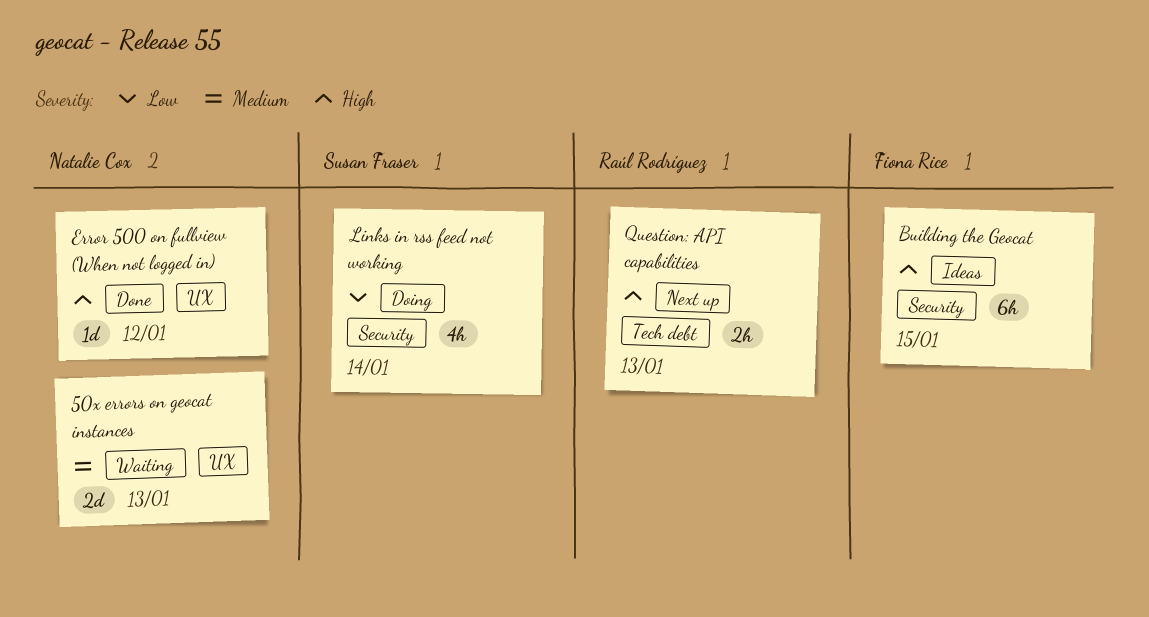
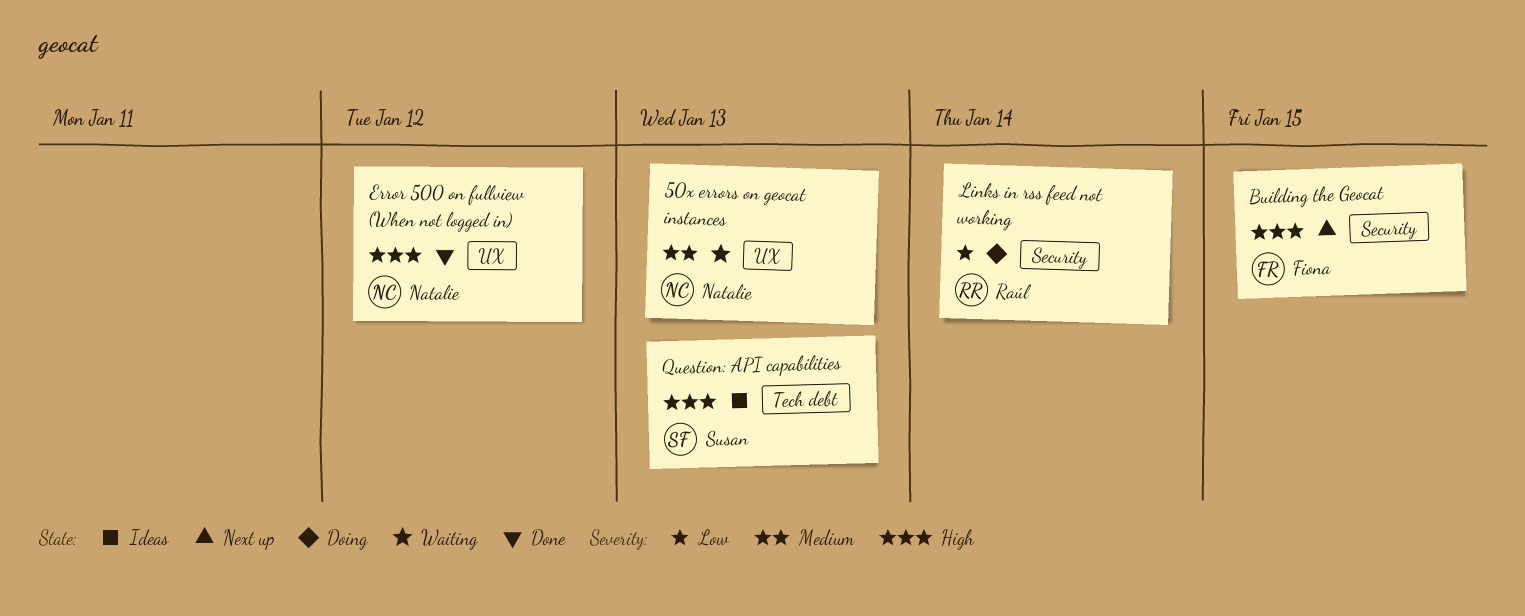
Building the Geocat, status: Ideas -> Next up
Links in rss feed not working, owner: Susan Fraser -> Raúl Rodríguez
Question: API capabilities, status: Next up -> Ideas
Question: API capabilities, owner: Raúl Rodríguez -> Susan Fraser

